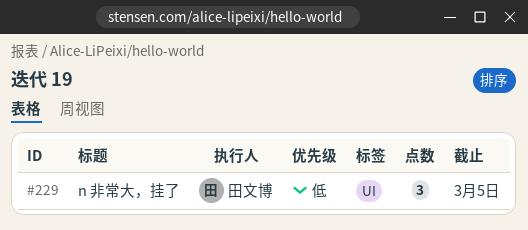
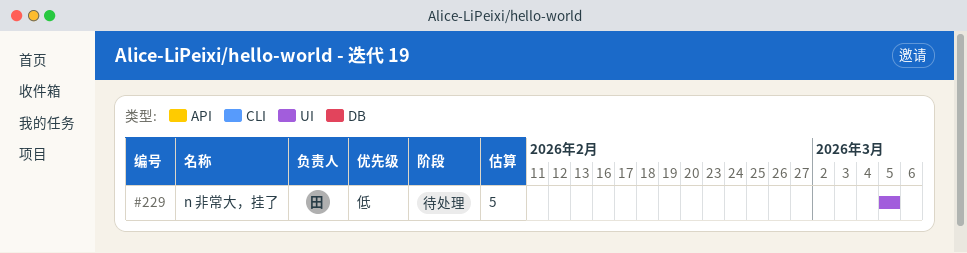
#229, estimate: 3 -> 5

